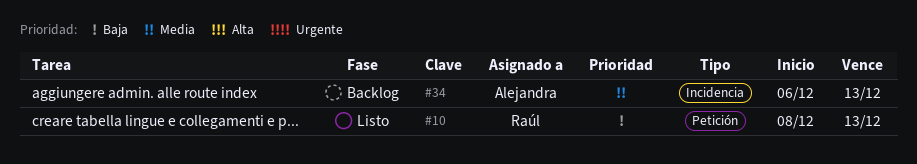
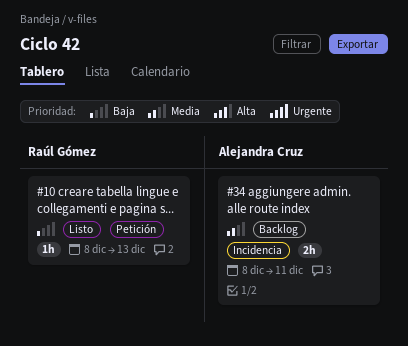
#34, start: Dec 6 -> Dec 8
#34, due: Dec 13 -> Dec 11

